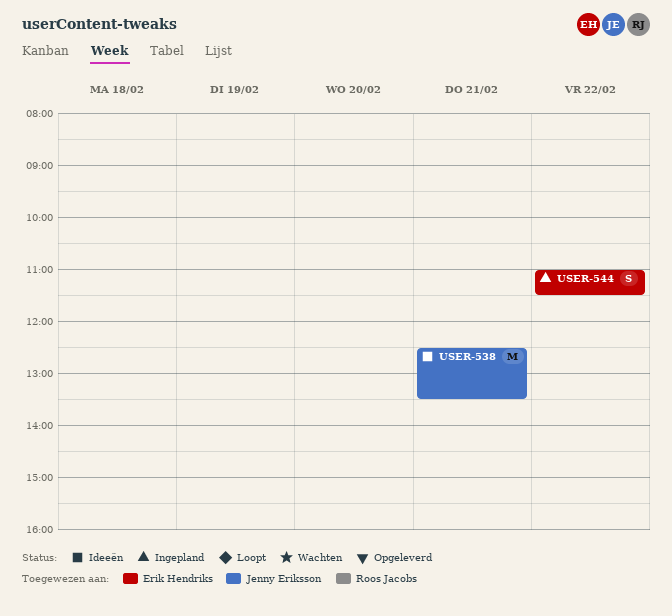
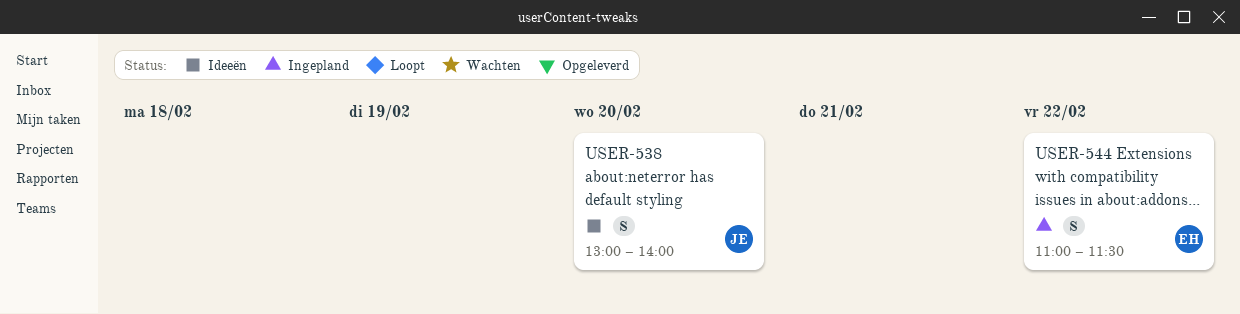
USER-538, estimate: M -> S
USER-538, day: Feb 21 -> Feb 20
USER-538, begins: 12:30 -> 13:00
USER-538, ends: 13:30 -> 14:00

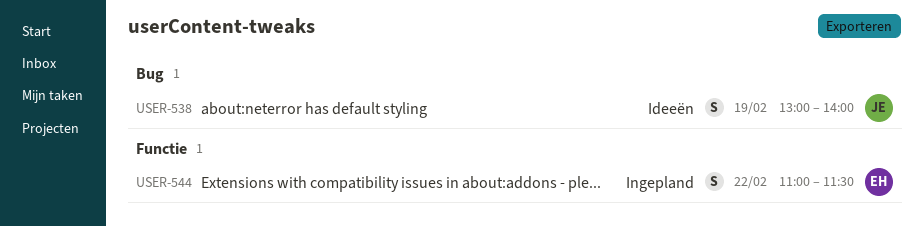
USER-538, day: Feb 20 -> Feb 19

